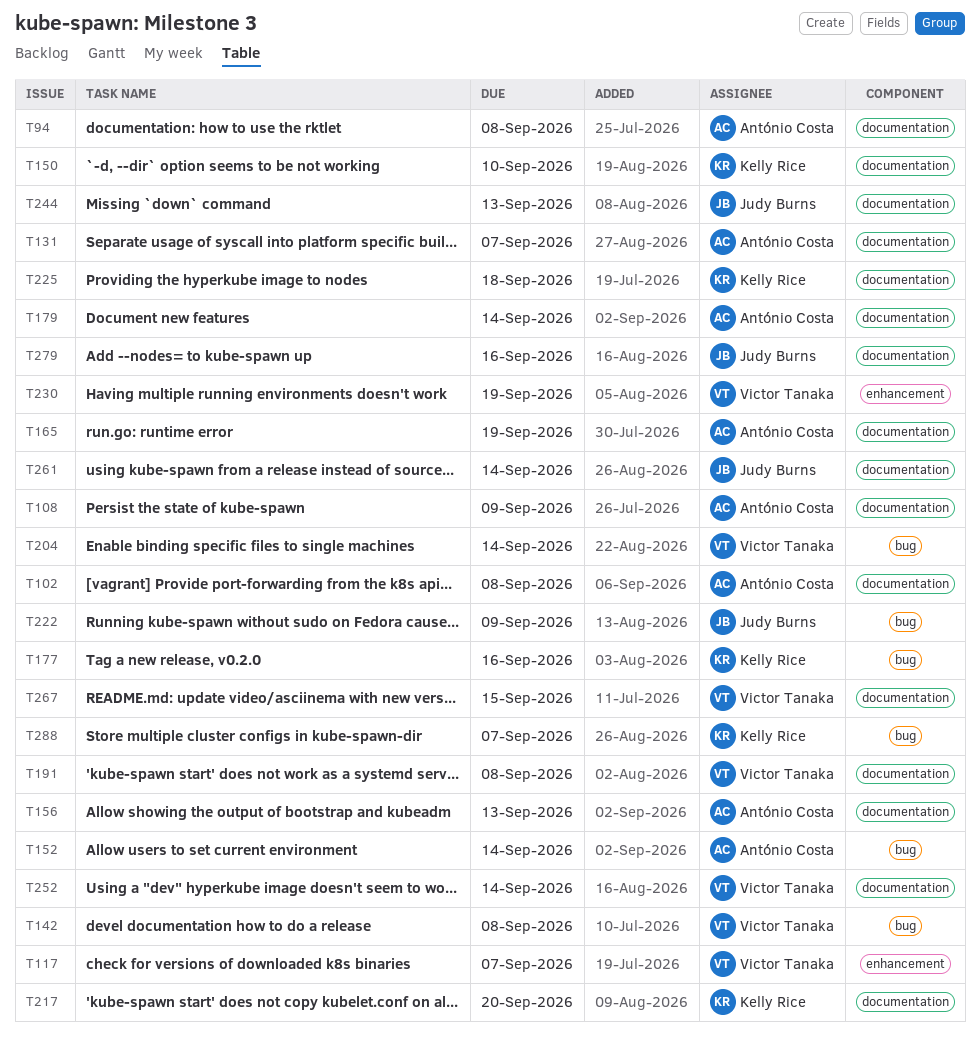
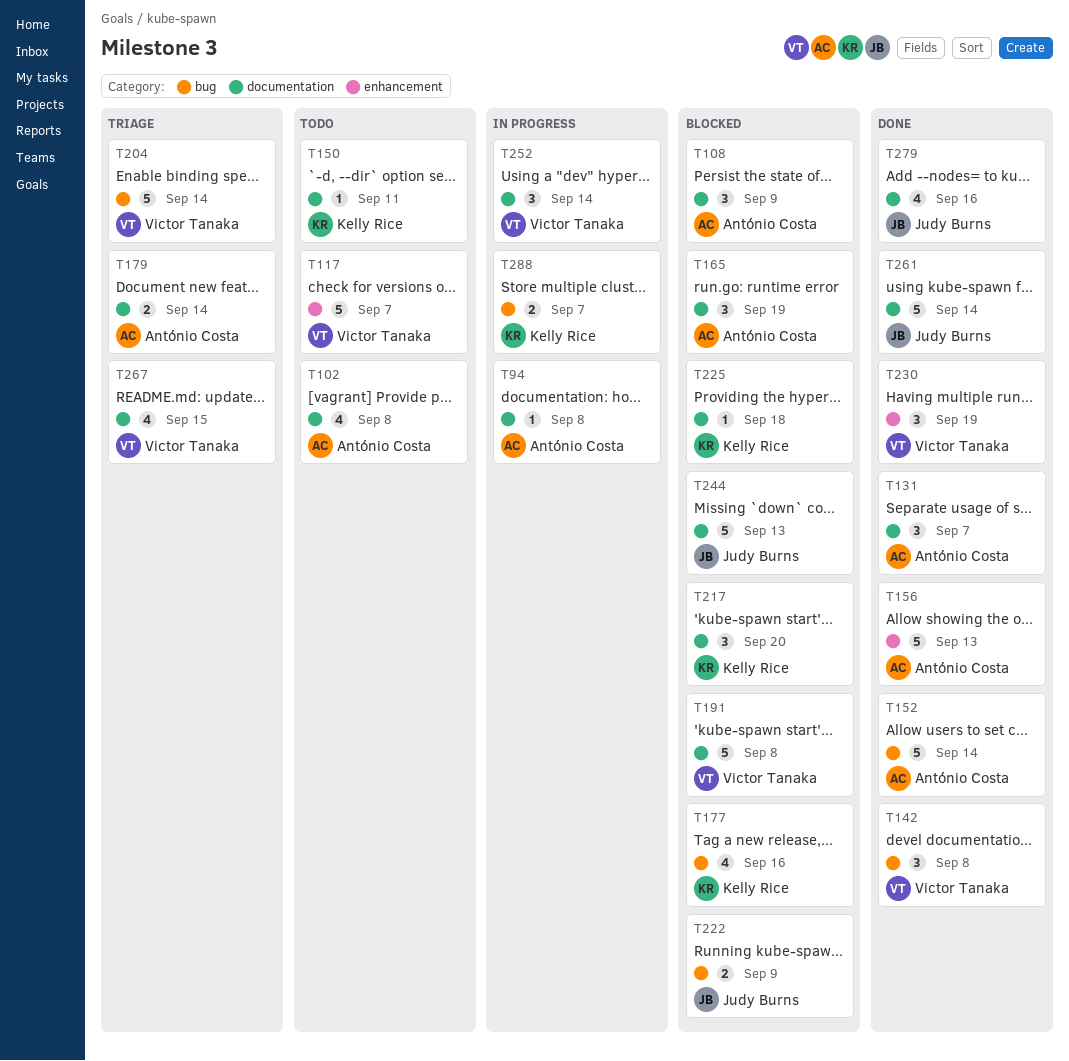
T150, due: Sep 10 -> Sep 11
T156, label: documentation -> enhancement

